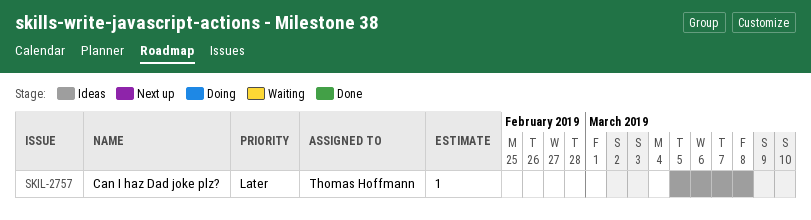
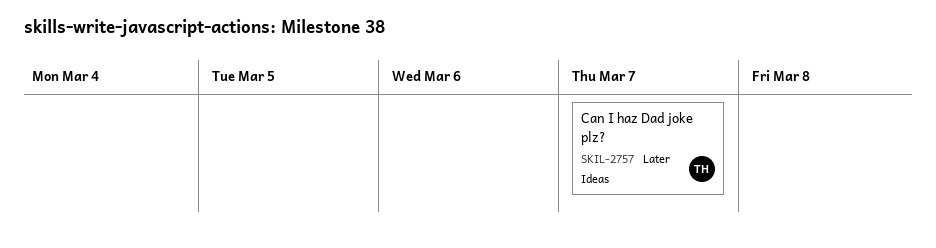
SKIL-2757, due: Mar 8 -> Mar 7

